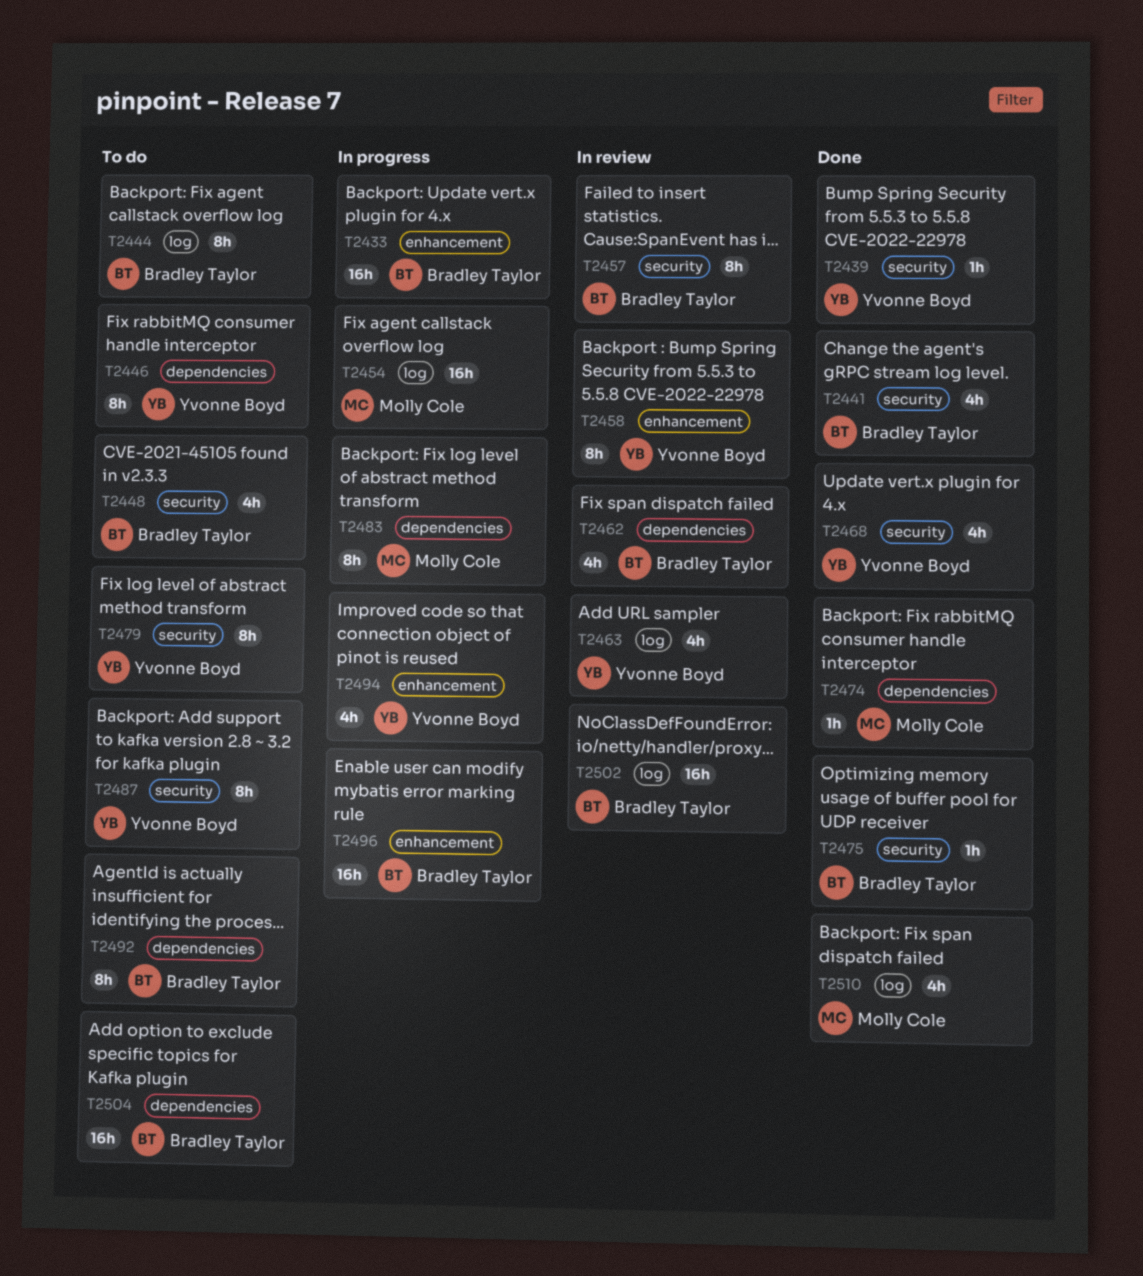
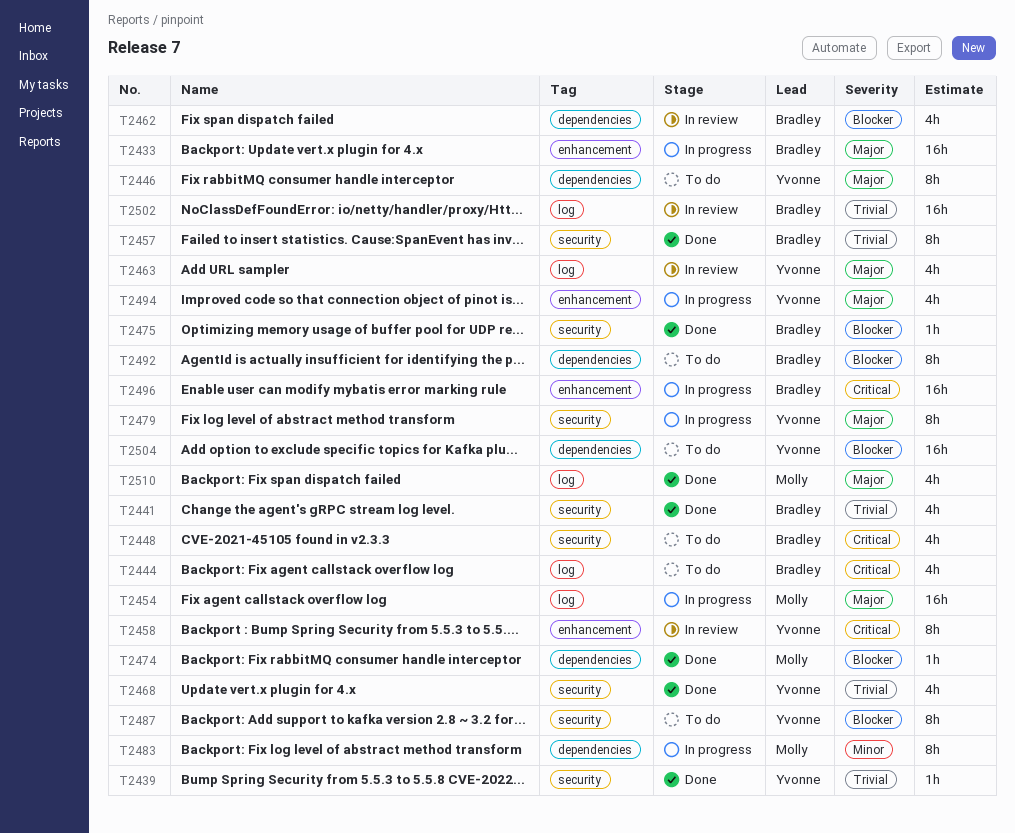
T2444, estimate: 8h -> 4h
T2457, status: In review -> Done
T2479, status: To do -> In progress
T2504, owner: Bradley Taylor -> Yvonne Boyd

